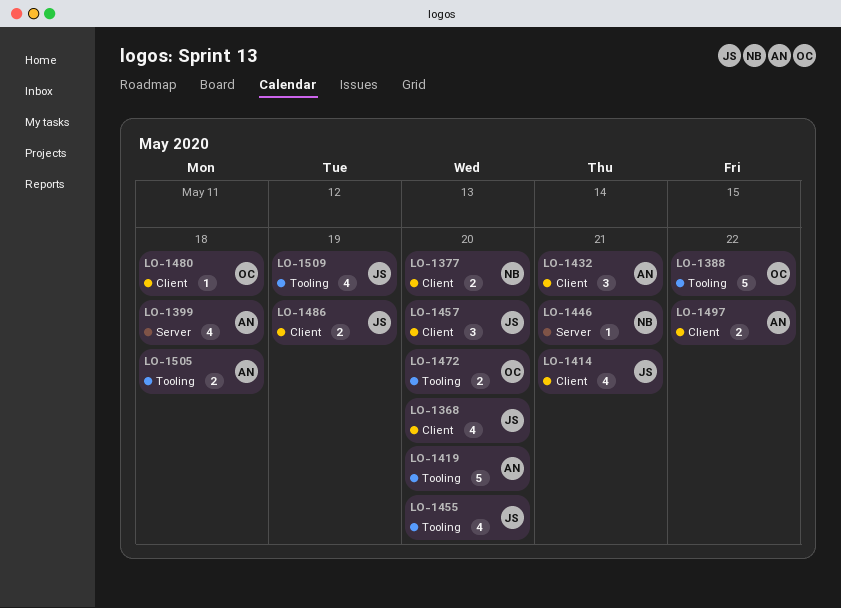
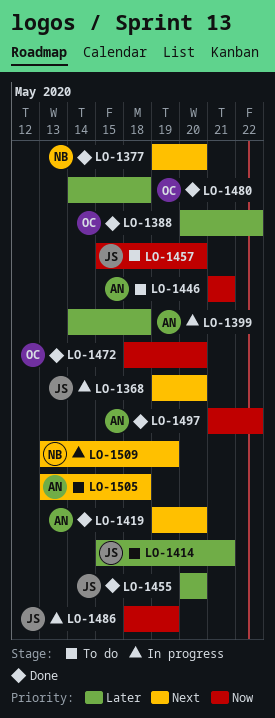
LO-1432: present -> none
LO-1446, owner: NB -> AN
LO-1509, owner: JS -> NB

